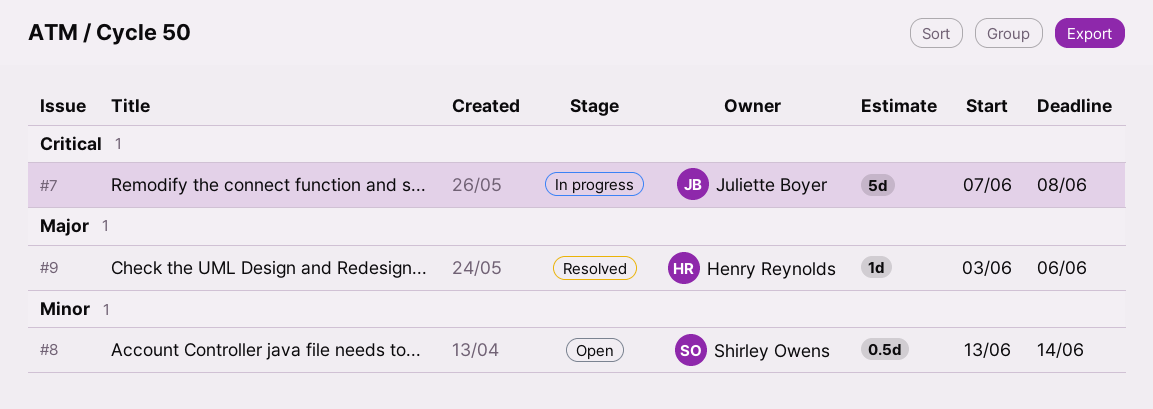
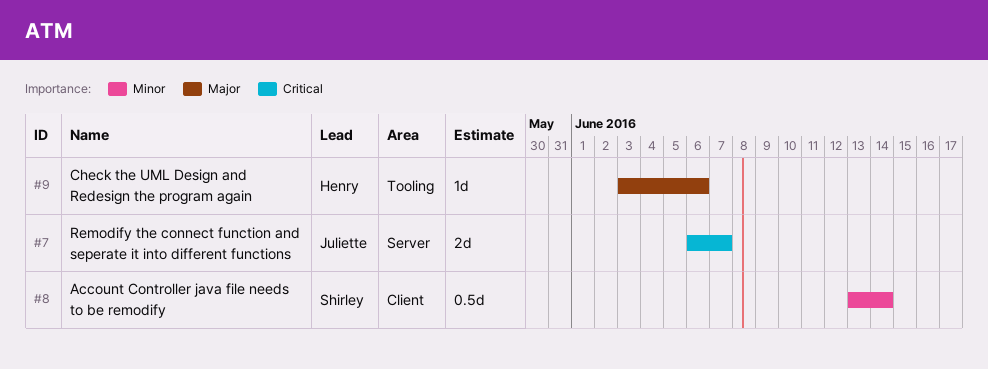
#7, estimate: 5d -> 2d
#7, start: Jun 7 -> Jun 6
#7, due: Jun 8 -> Jun 7

